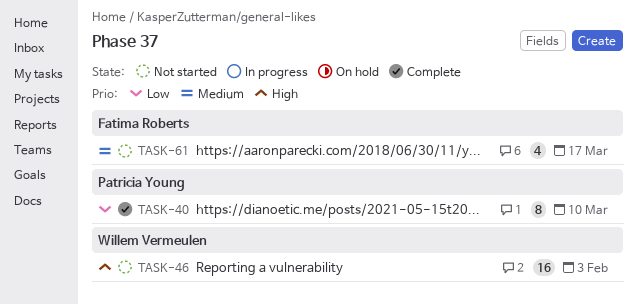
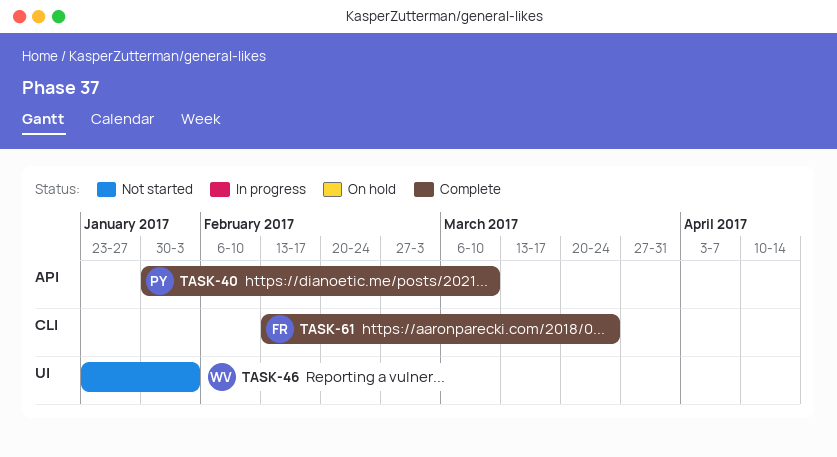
TASK-61, status: Not started -> Complete
TASK-61, due: Mar 17 -> Mar 24

